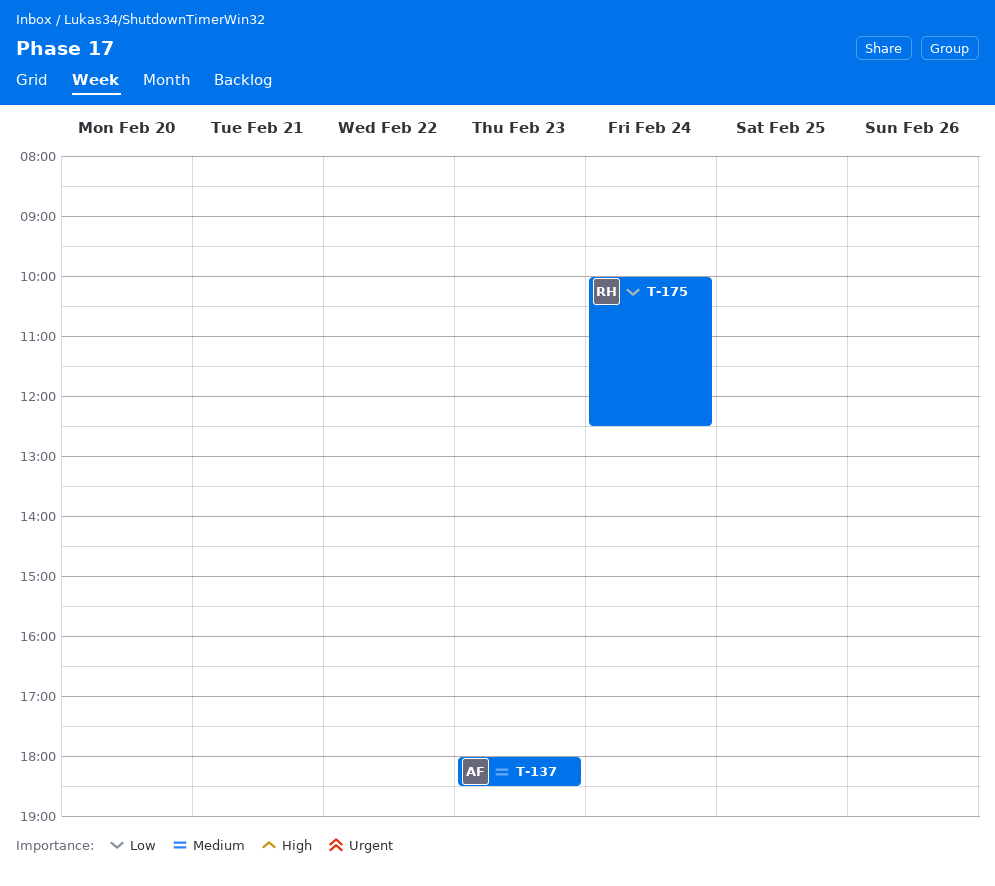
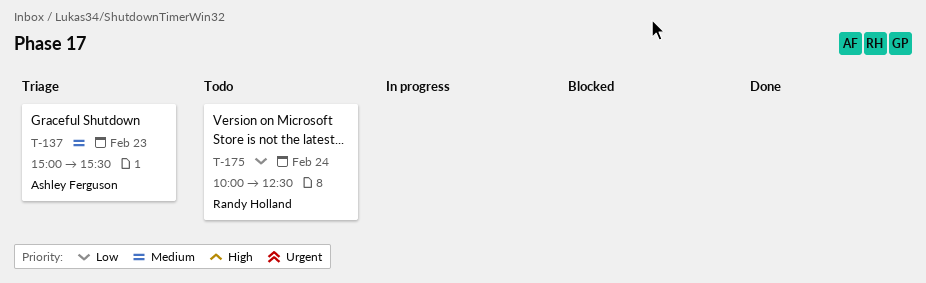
T-137, begins: 18:00 -> 15:00
T-137, ends: 18:30 -> 15:30

